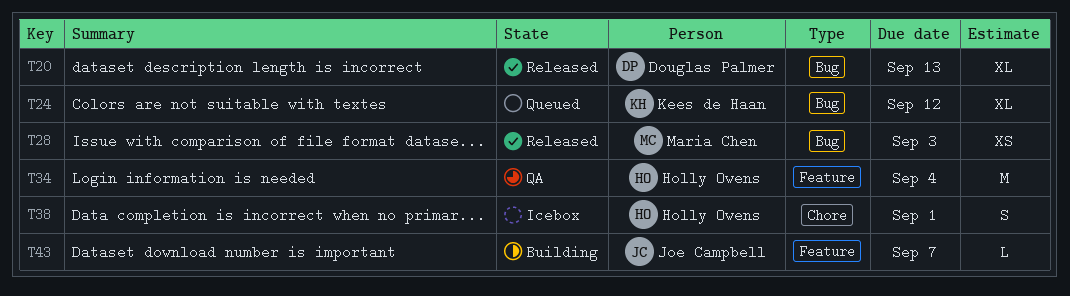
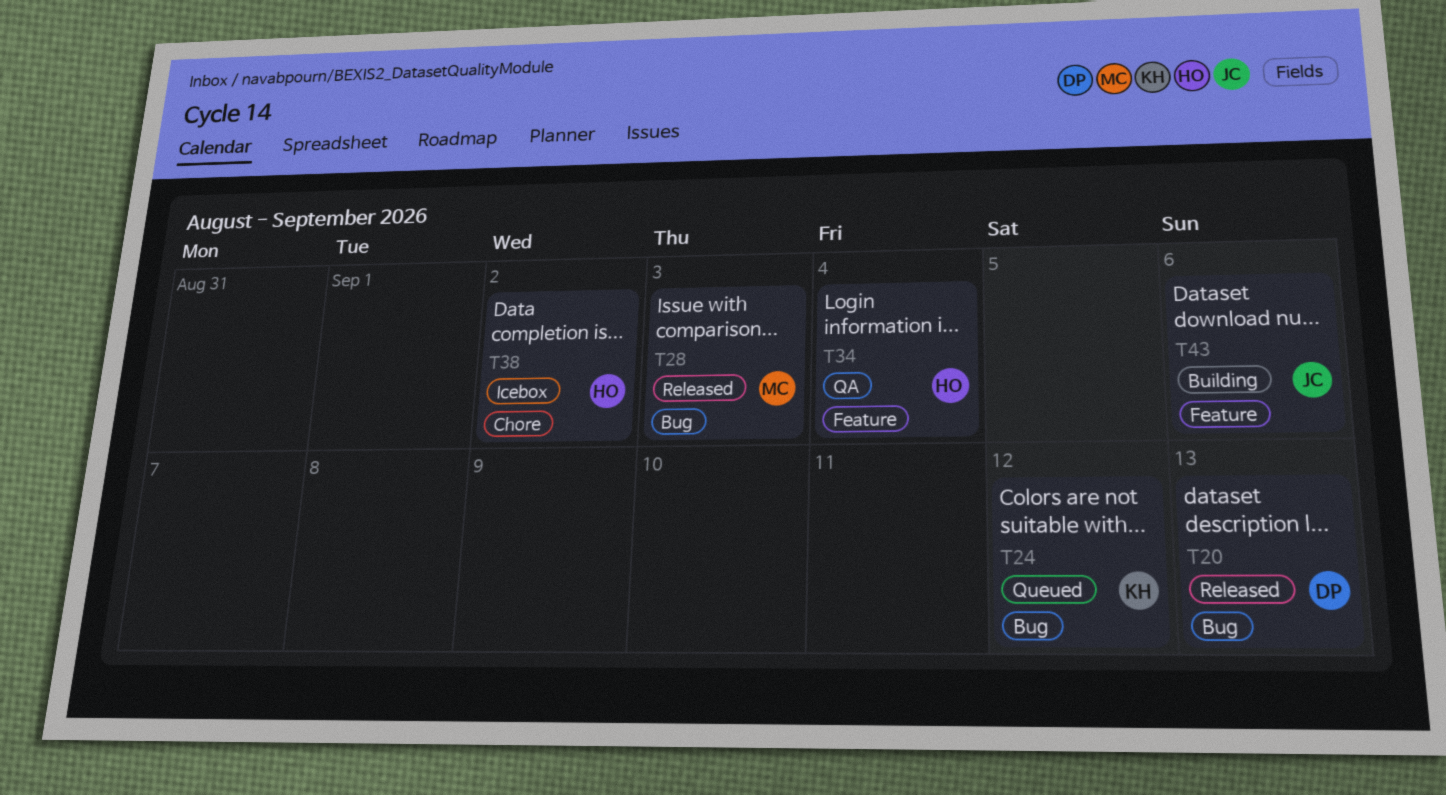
T38, due: Sep 1 -> Sep 2
T43, due: Sep 7 -> Sep 6

